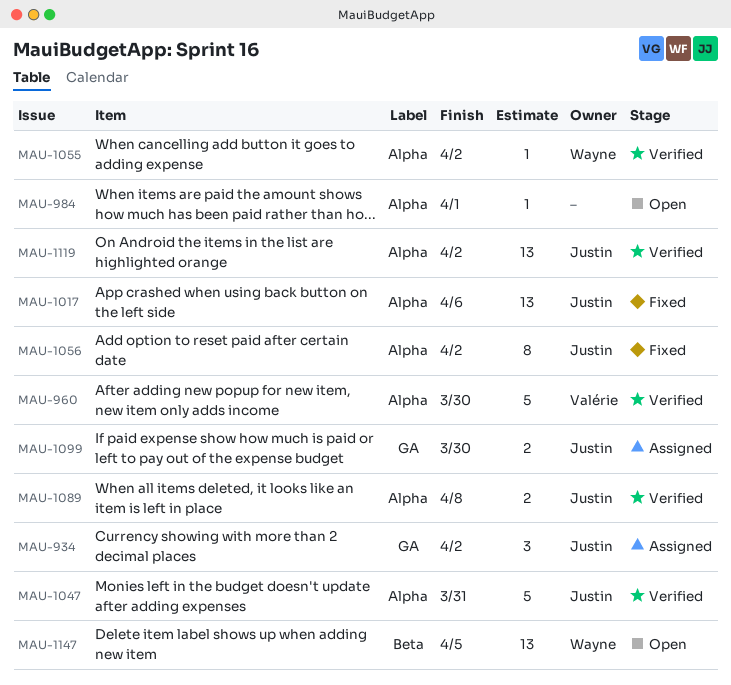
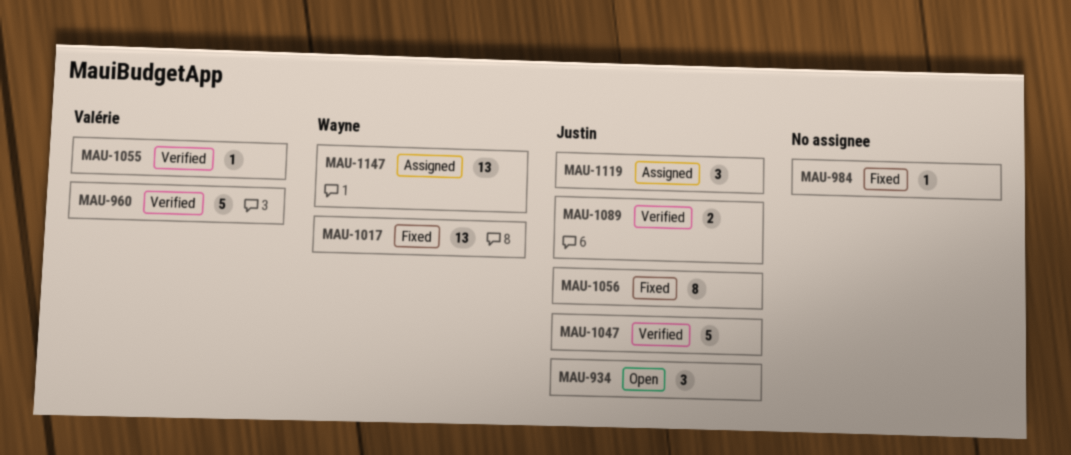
MAU-934, status: Assigned -> Open
MAU-984, status: Open -> Fixed
MAU-1017, owner: Justin -> Wayne
MAU-1055, owner: Wayne -> Valérie
MAU-1099: present -> none
MAU-1119, status: Verified -> Assigned
MAU-1119, estimate: 13 -> 3
MAU-1147, status: Open -> Assigned

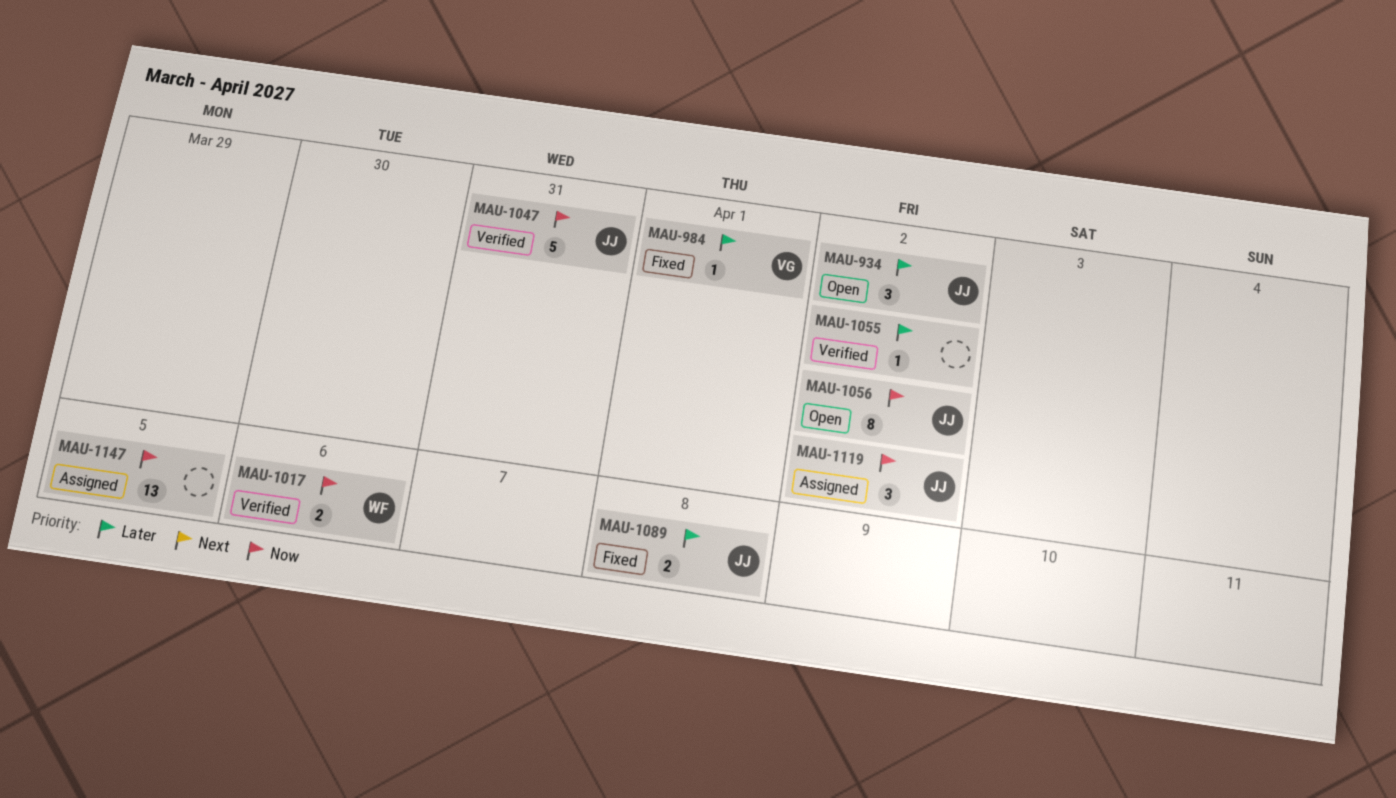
MAU-960: present -> none
MAU-984, owner: none -> Valérie
MAU-1017, status: Fixed -> Verified
MAU-1017, estimate: 13 -> 2
MAU-1055, owner: Valérie -> none
MAU-1056, status: Fixed -> Open
MAU-1089, status: Verified -> Fixed
MAU-1147, owner: Wayne -> none

